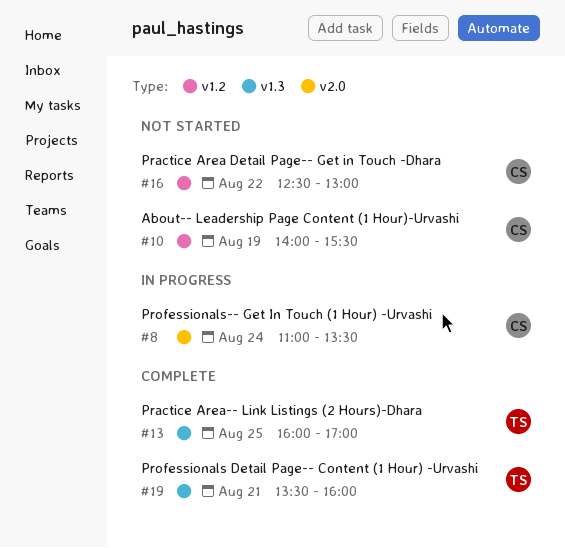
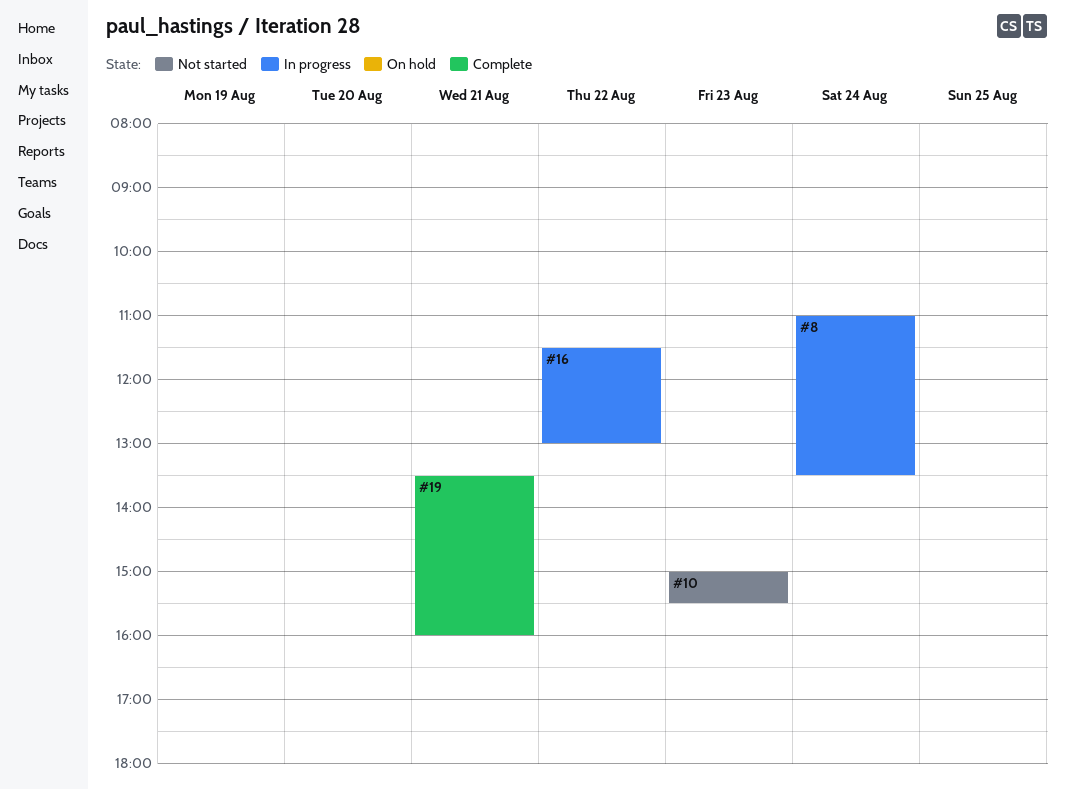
#10, day: Aug 19 -> Aug 23
#10, begins: 14:00 -> 15:00
#13: present -> none
#16, status: Not started -> In progress
#16, begins: 12:30 -> 11:30

